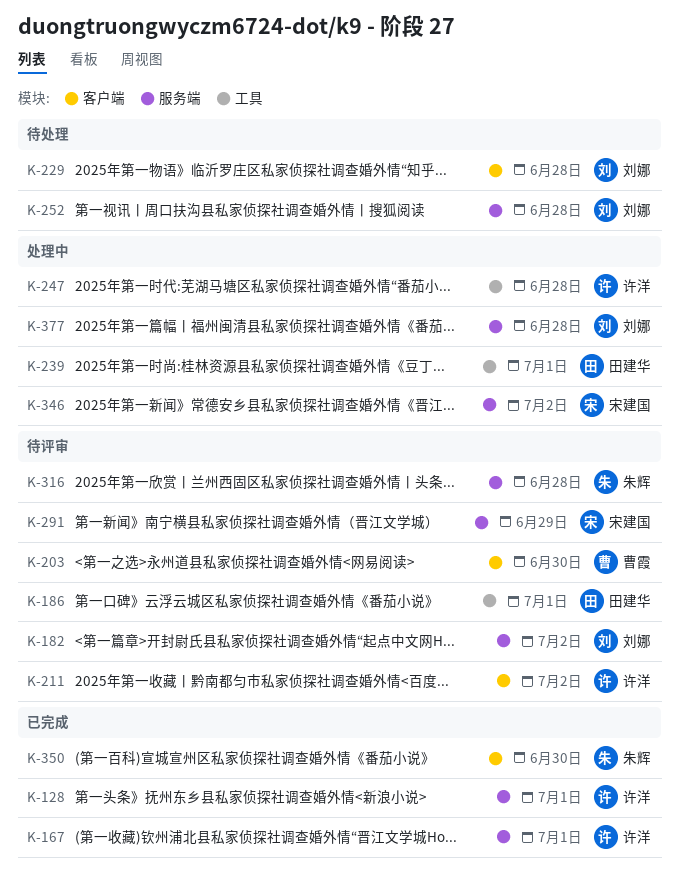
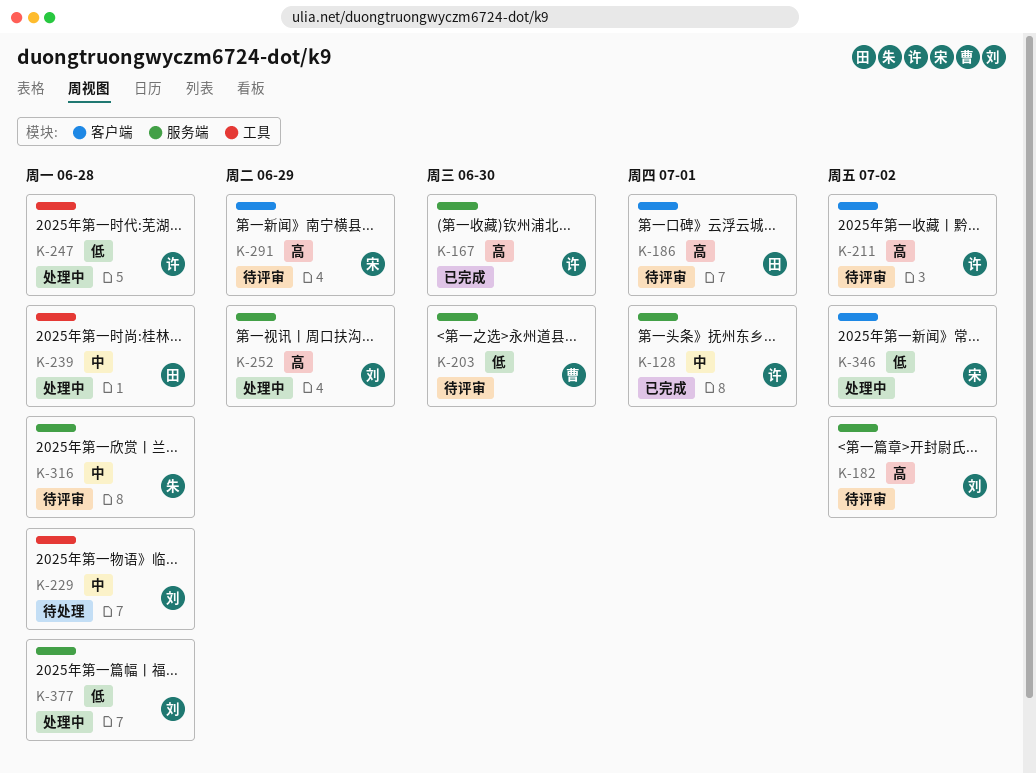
K-167, due: Jul 1 -> Jun 30
K-186, label: 工具 -> 客户端
K-203, label: 客户端 -> 服务端
K-229, label: 客户端 -> 工具
K-239, due: Jul 1 -> Jun 28
K-252, status: 待处理 -> 处理中
K-252, due: Jun 28 -> Jun 29
K-291, label: 服务端 -> 客户端
K-346, label: 服务端 -> 客户端
K-350: present -> none

